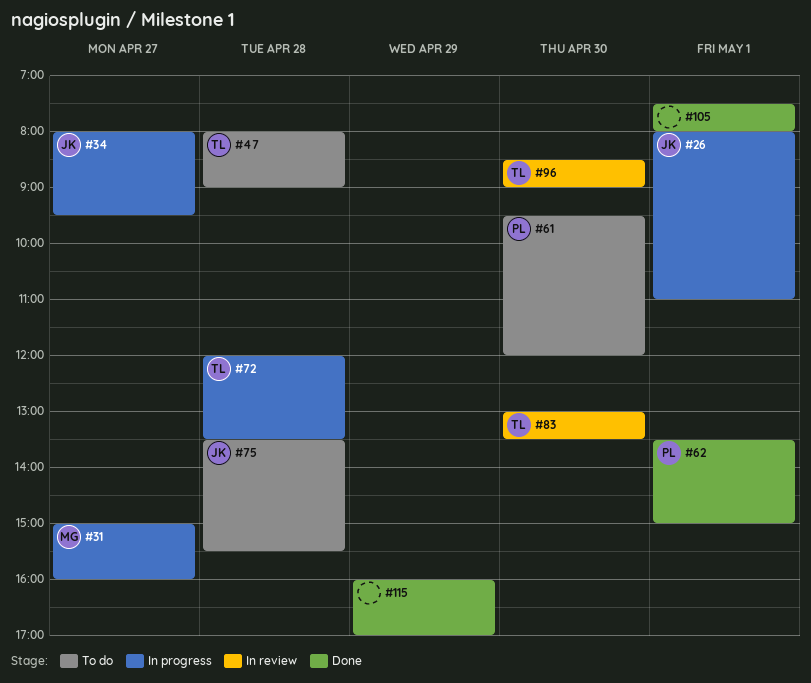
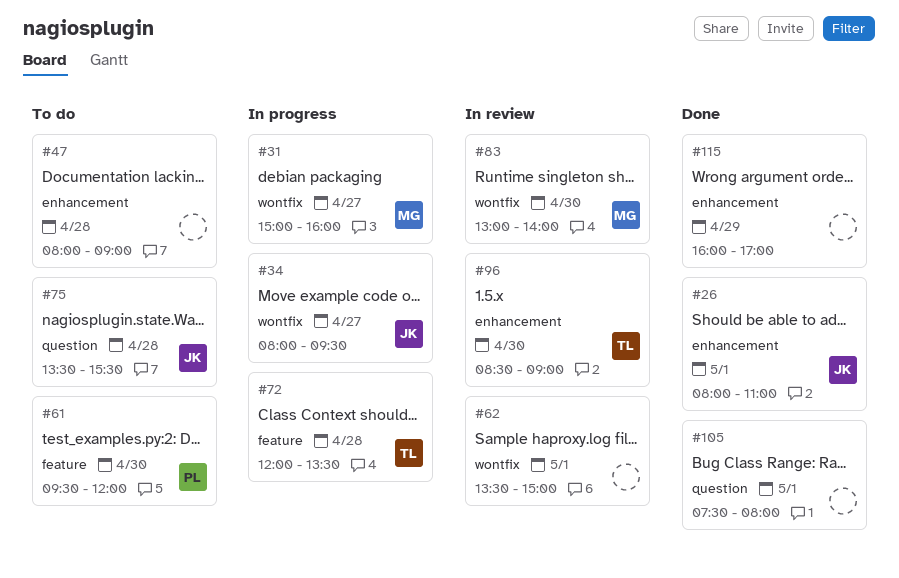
#26, status: In progress -> Done
#47, owner: TL -> none
#62, status: Done -> In review
#62, owner: PL -> none
#83, owner: TL -> MG
#83, ends: 13:30 -> 14:00

